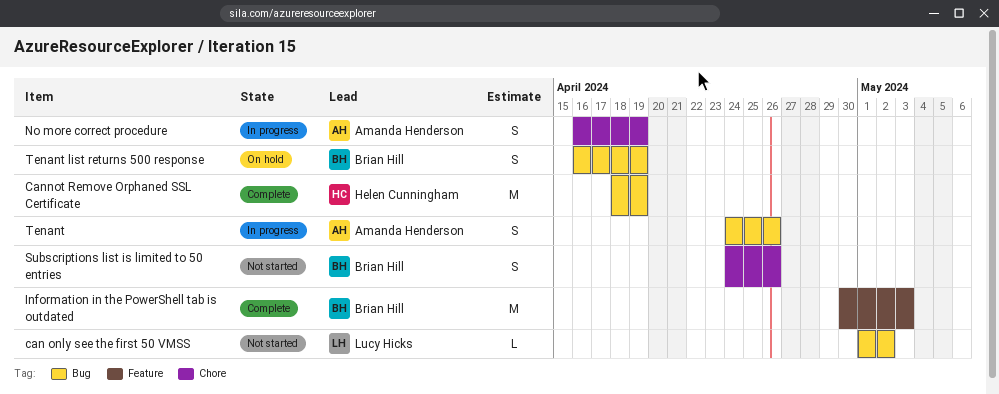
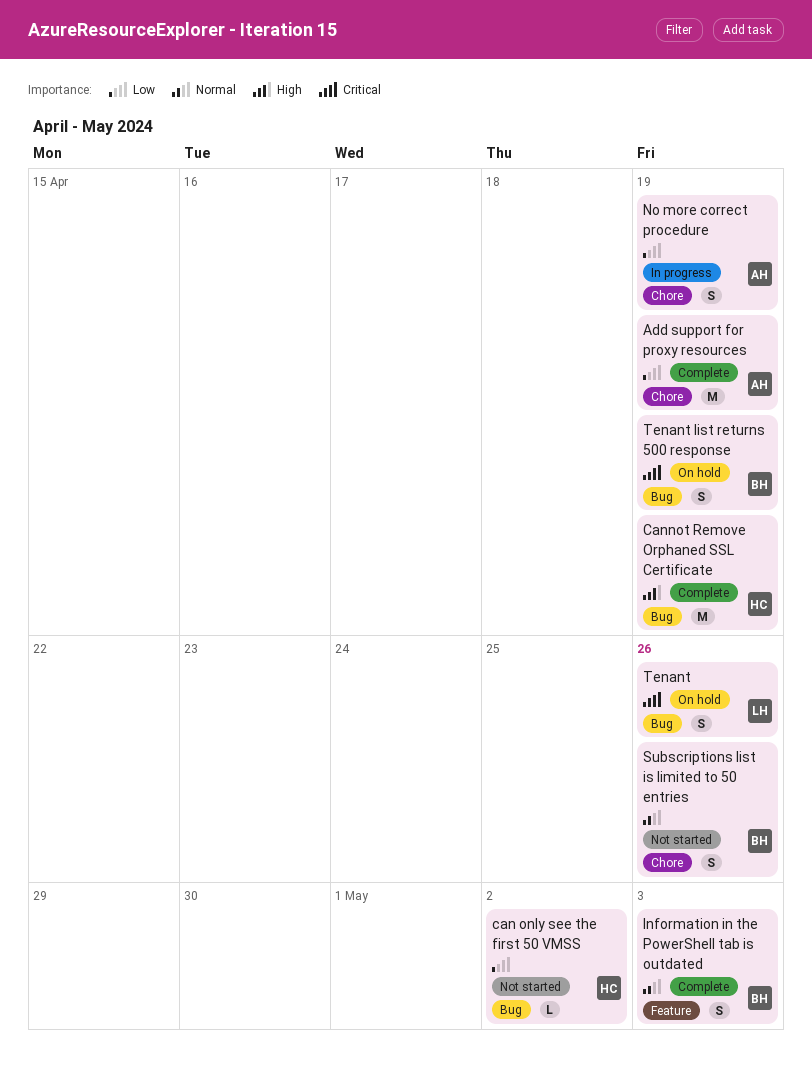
Add support for proxy resources: none -> present
can only see the first 50 VMSS, owner: Lucy Hicks -> Helen Cunningham
Information in the PowerShell tab is outdated, estimate: M -> S
Tenant, status: In progress -> On hold
Tenant, owner: Amanda Henderson -> Lucy Hicks

